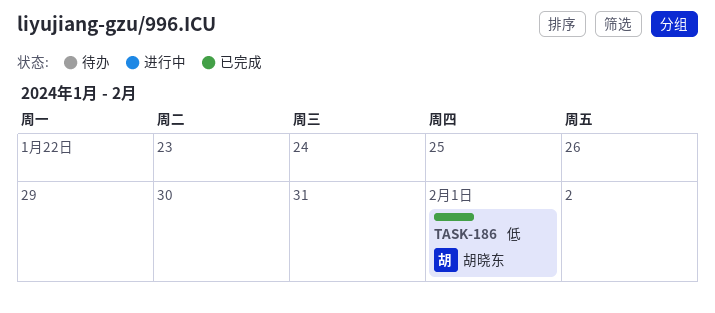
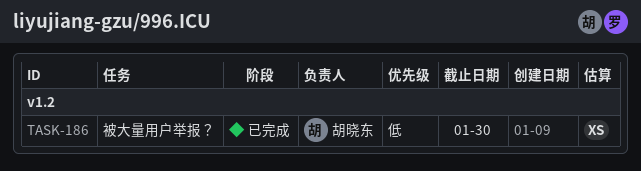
TASK-186, due: Feb 1 -> Jan 30

